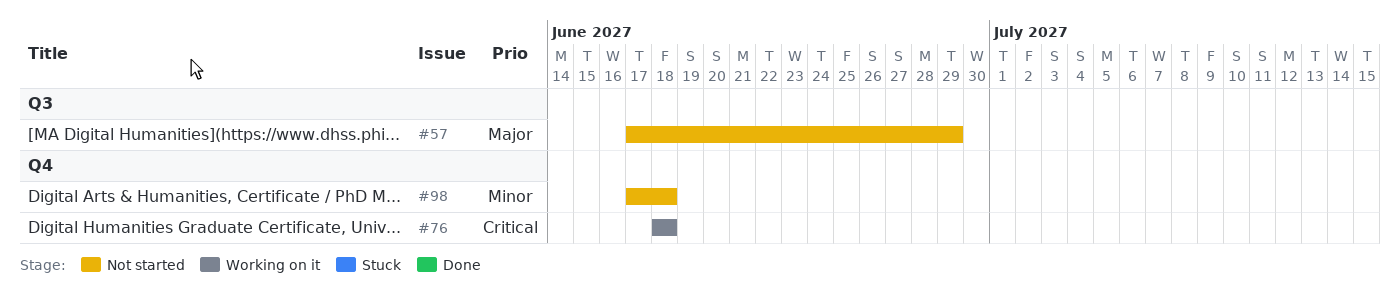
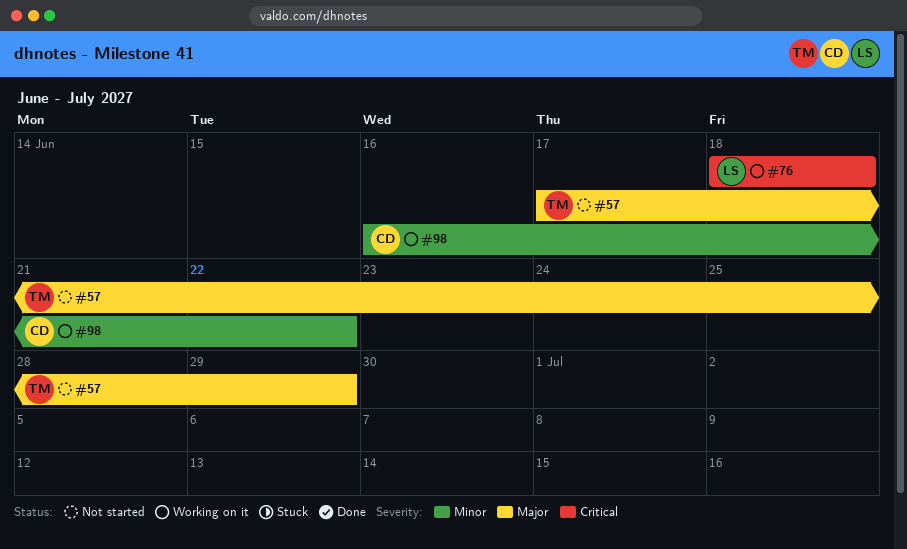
#98, status: Not started -> Working on it
#98, start: Jun 17 -> Jun 16
#98, due: Jun 18 -> Jun 22

